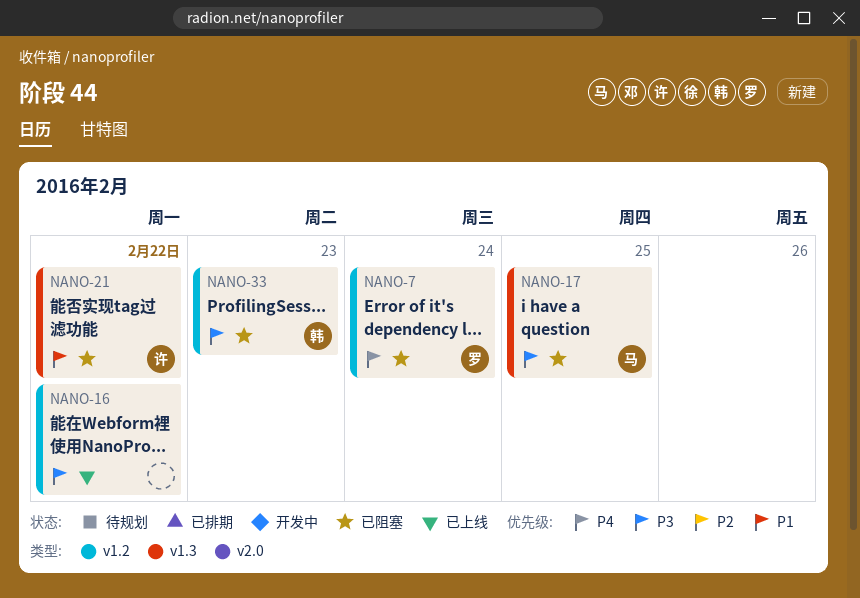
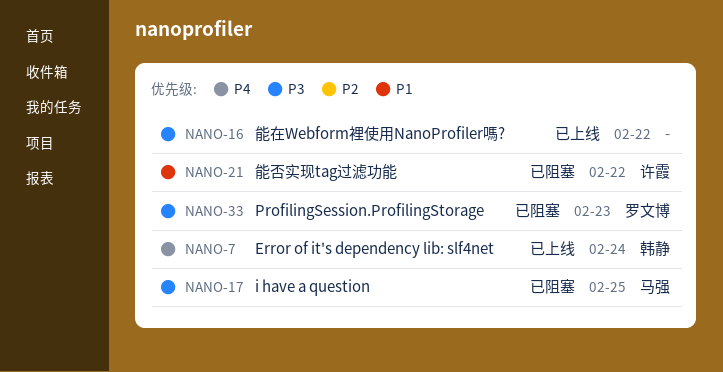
NANO-7, status: 已阻塞 -> 已上线
NANO-7, owner: 罗文博 -> 韩静
NANO-33, owner: 韩静 -> 罗文博

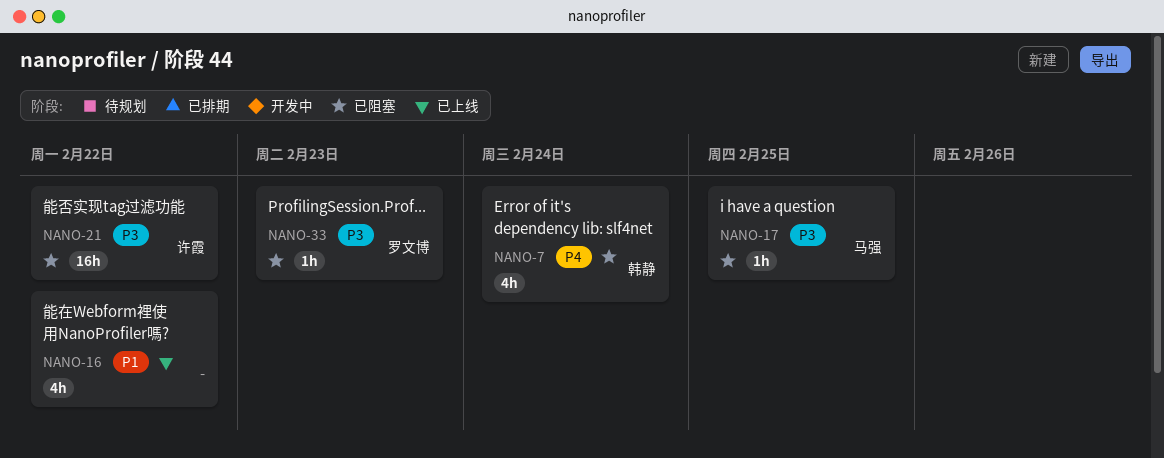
NANO-7, status: 已上线 -> 已阻塞
NANO-16, priority: P3 -> P1
NANO-21, priority: P1 -> P3

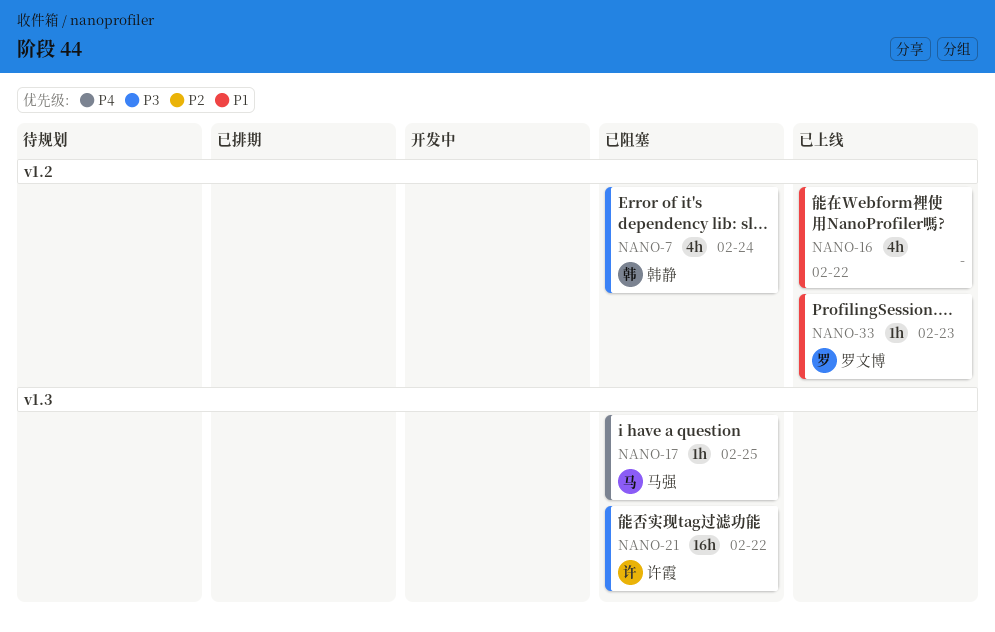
NANO-7, priority: P4 -> P3
NANO-17, priority: P3 -> P4
NANO-33, status: 已阻塞 -> 已上线
NANO-33, priority: P3 -> P1

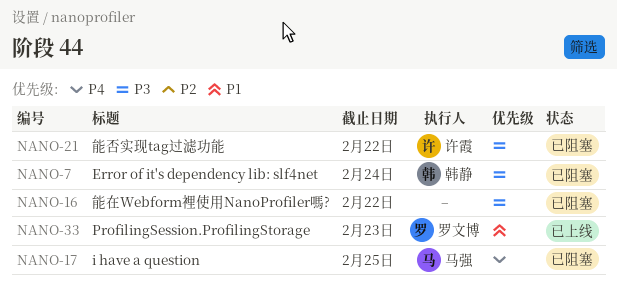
NANO-16, status: 已上线 -> 已阻塞
NANO-16, priority: P1 -> P3

